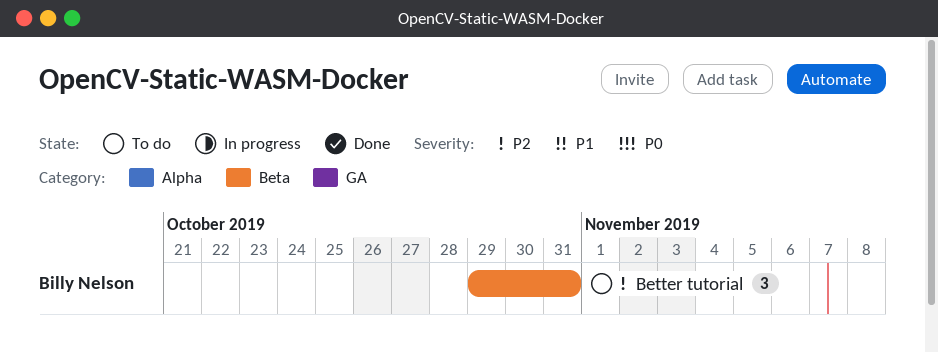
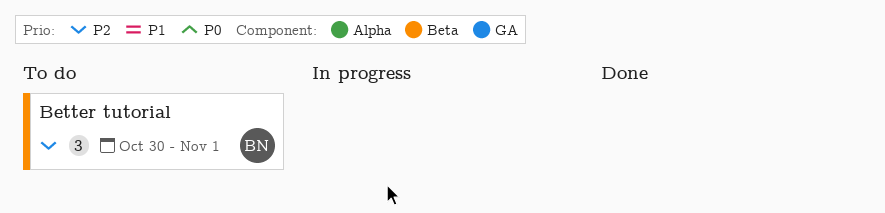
Better tutorial, start: Oct 29 -> Oct 30
Better tutorial, due: Oct 31 -> Nov 1

